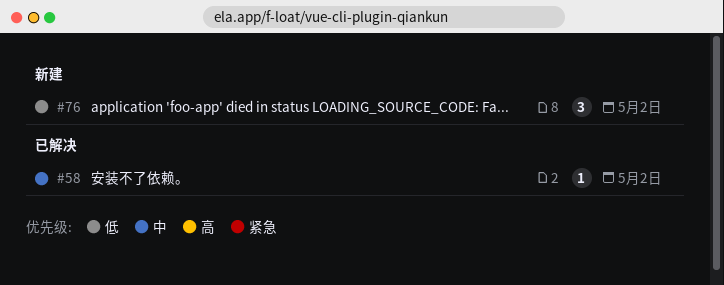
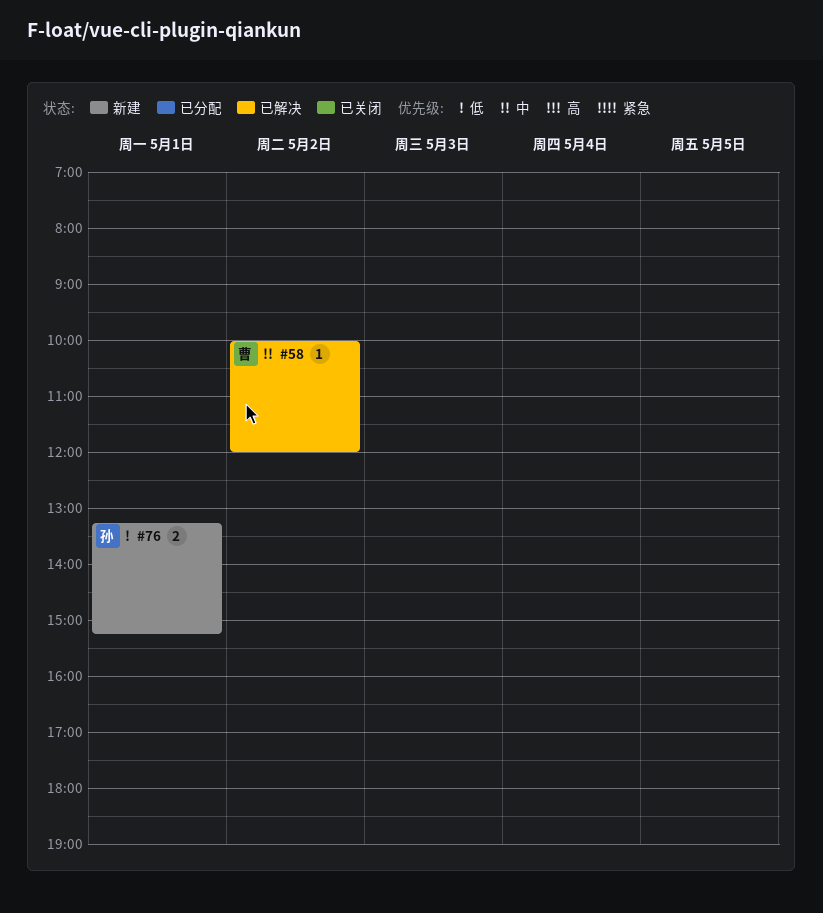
#76, estimate: 3 -> 2
#76, day: May 2 -> May 1

